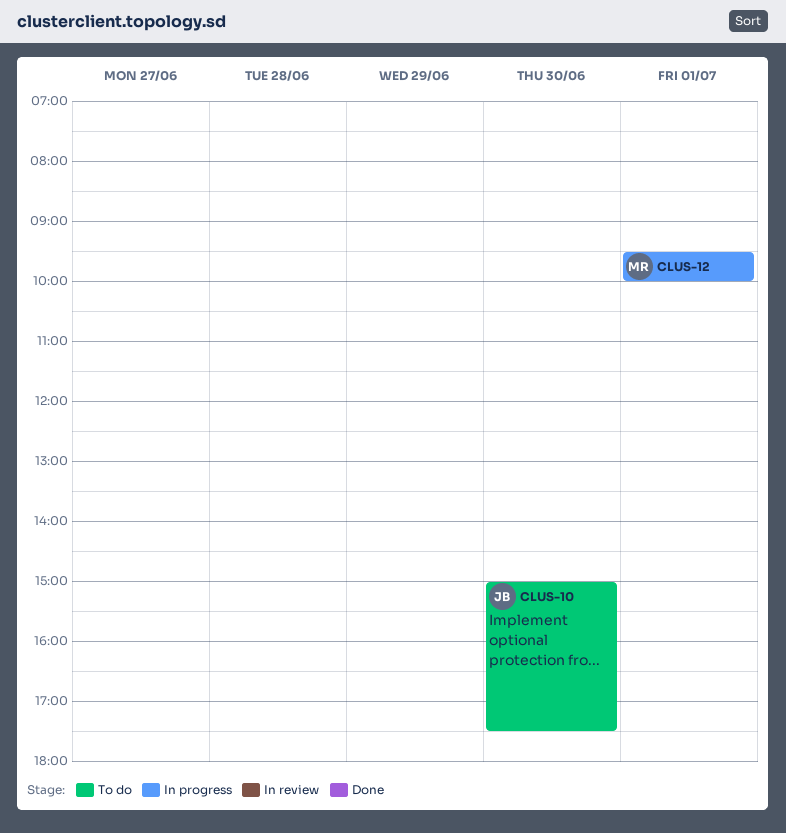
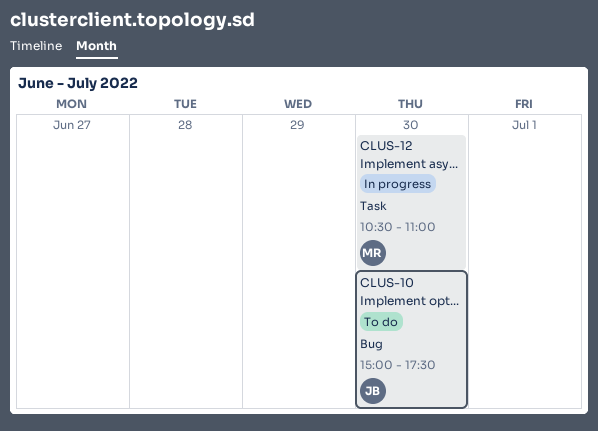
CLUS-12, day: Jul 1 -> Jun 30
CLUS-12, begins: 09:30 -> 10:30
CLUS-12, ends: 10:00 -> 11:00

